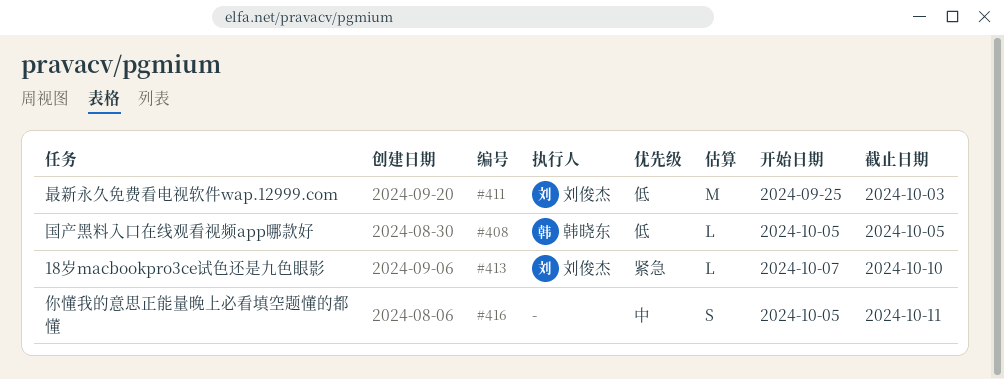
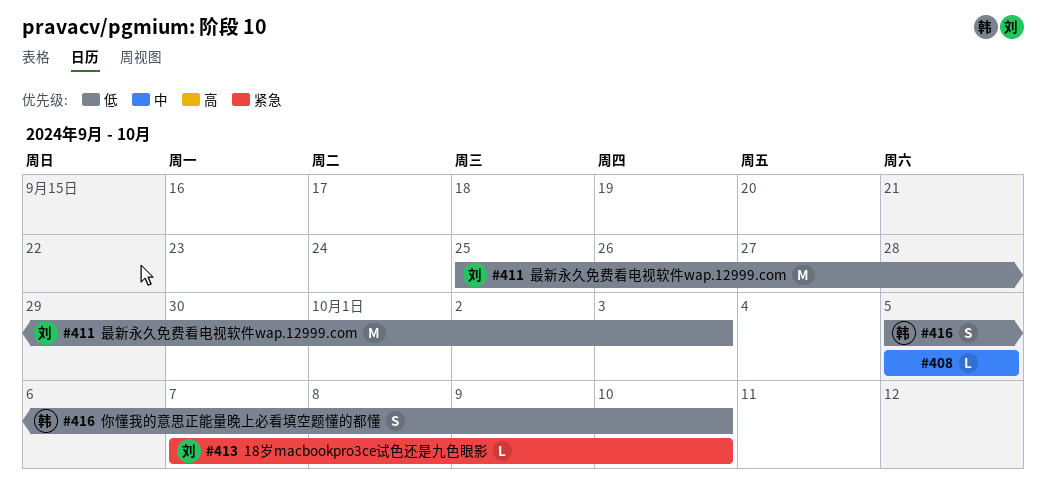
#408, owner: 韩晓东 -> none
#408, priority: 低 -> 中
#416, owner: none -> 韩晓东
#416, priority: 中 -> 低
#416, due: Oct 11 -> Oct 10

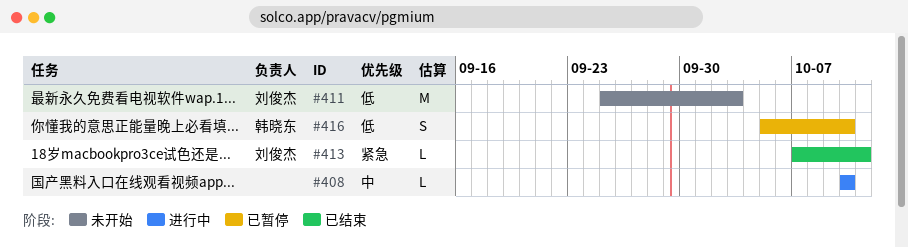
#408, start: Oct 5 -> Oct 10
#408, due: Oct 5 -> Oct 10
#413, due: Oct 10 -> Oct 11

